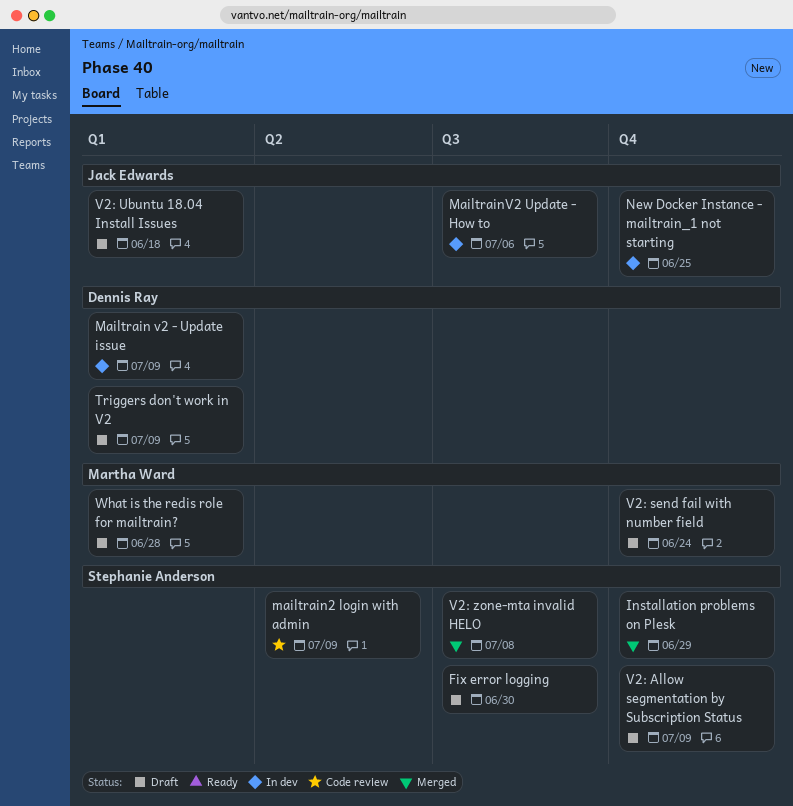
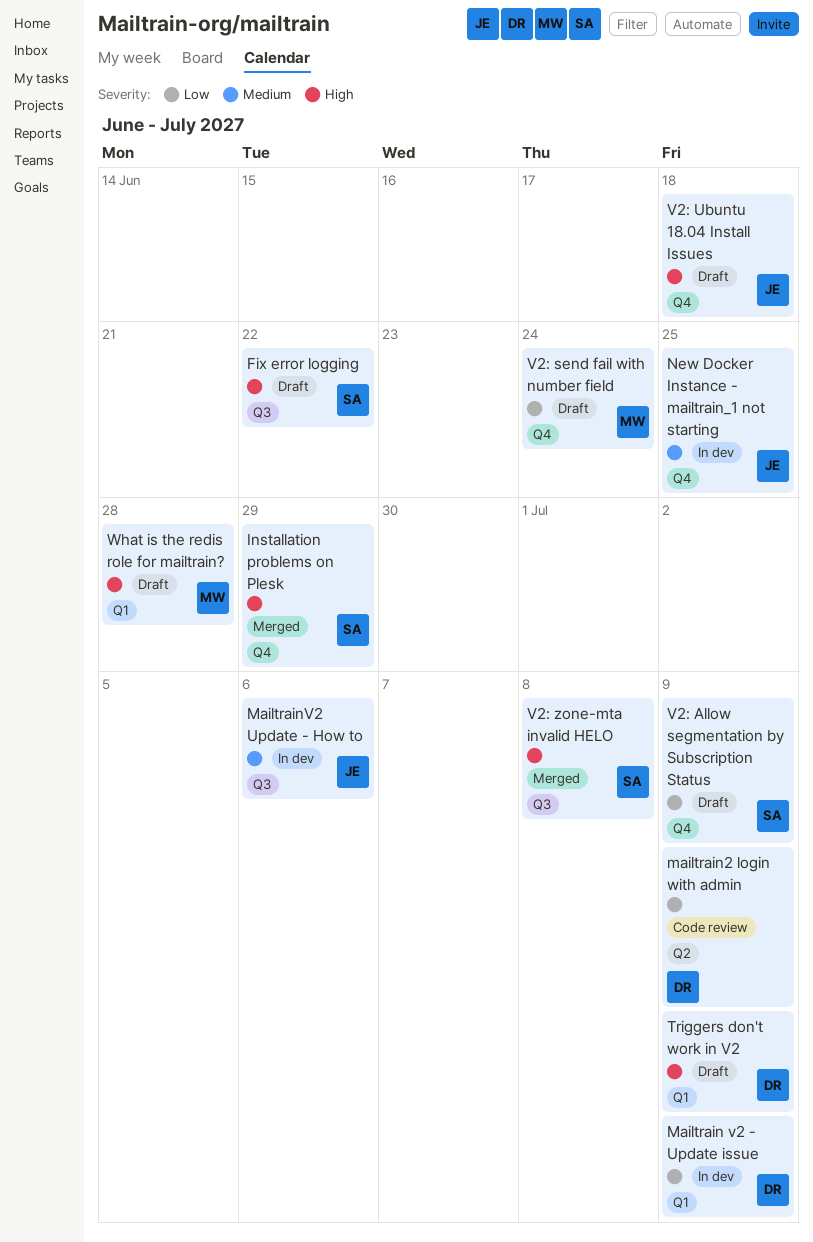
Fix error logging, due: Jun 30 -> Jun 22
mailtrain2 login with admin, owner: Stephanie Anderson -> Dennis Ray
V2: Ubuntu 18.04 Install Issues, label: Q1 -> Q4

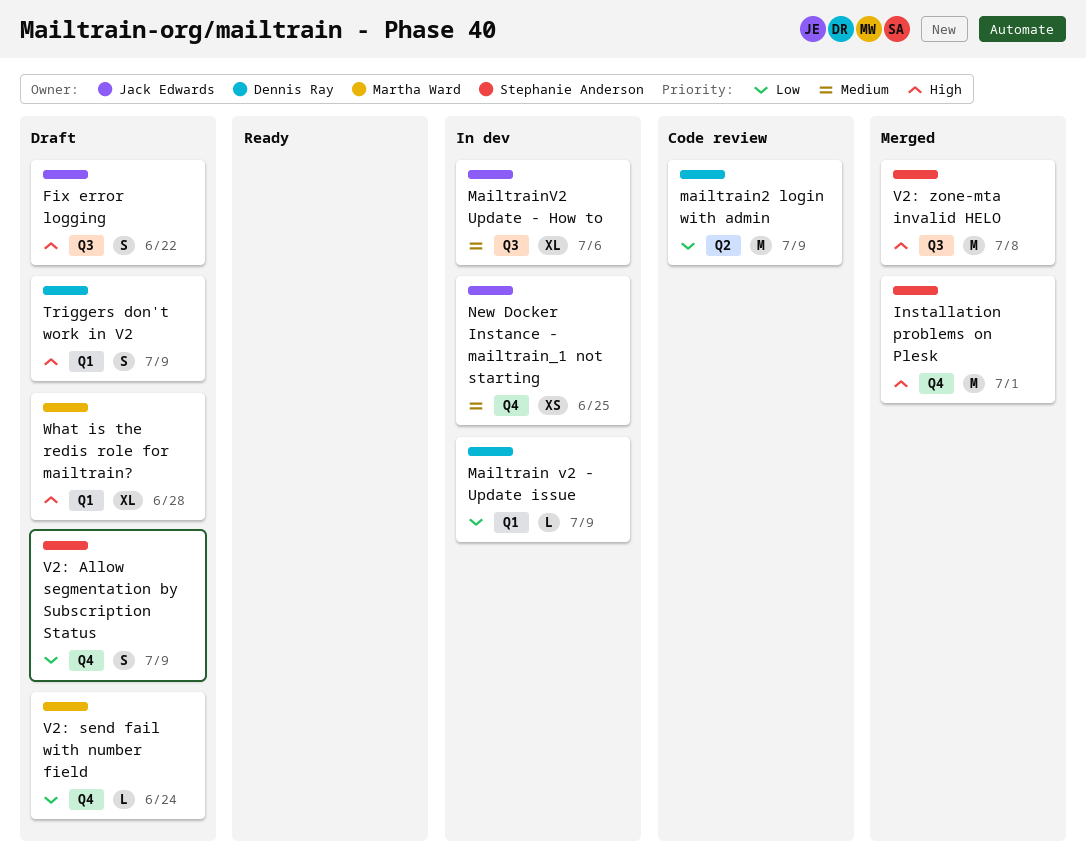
Fix error logging, owner: Stephanie Anderson -> Jack Edwards
Installation problems on Plesk, due: Jun 29 -> Jul 1
V2: Ubuntu 18.04 Install Issues: present -> none

